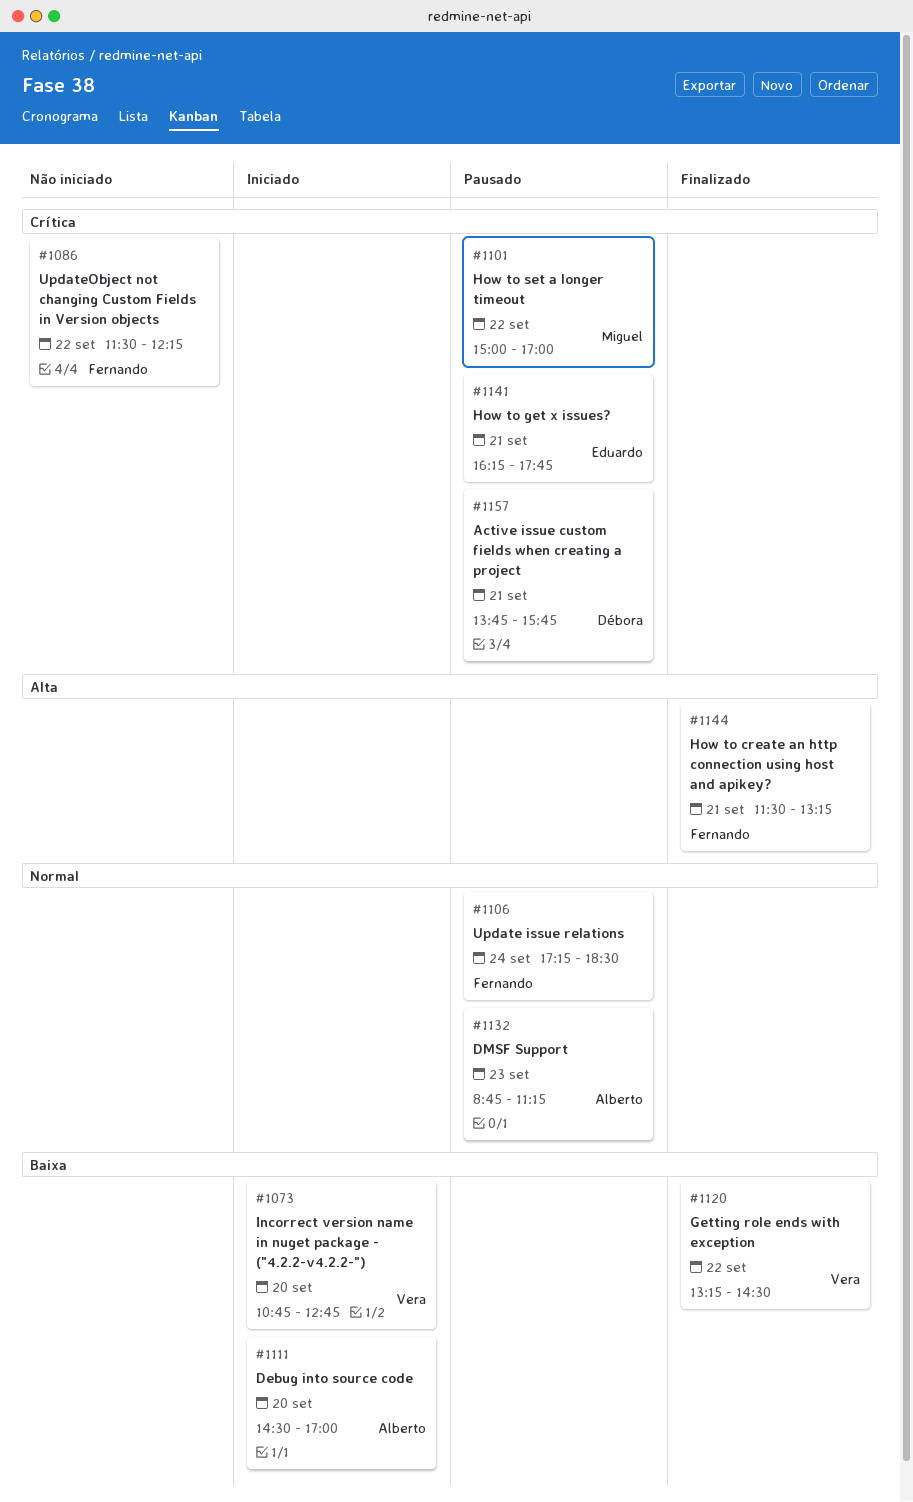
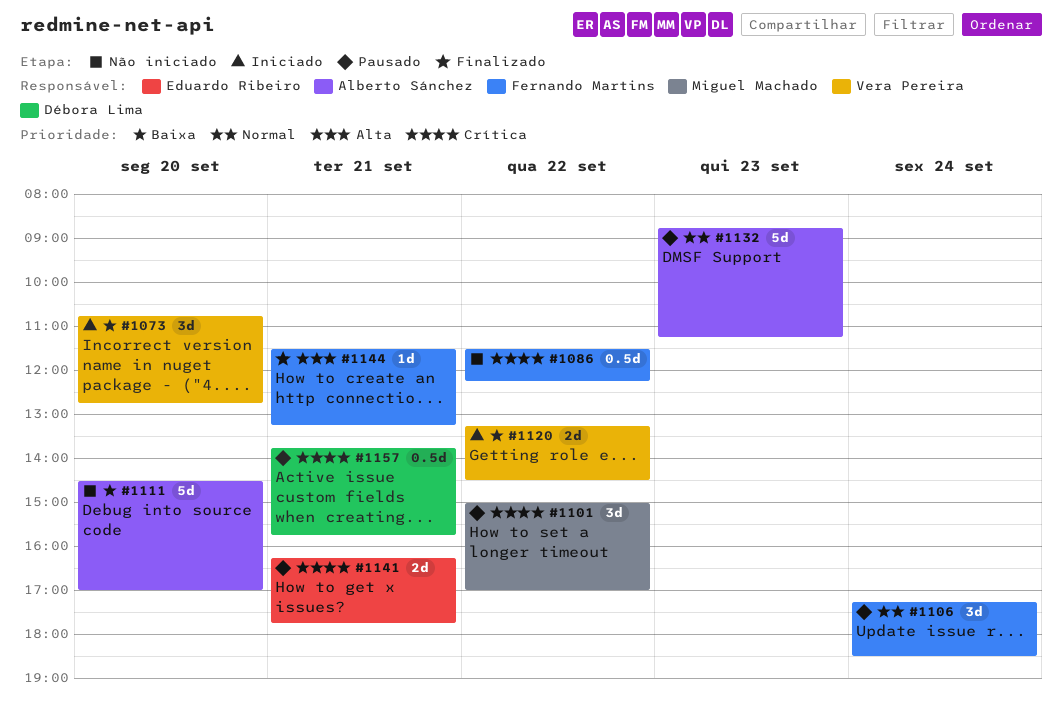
#1111, status: Iniciado -> Não iniciado
#1120, status: Finalizado -> Iniciado

